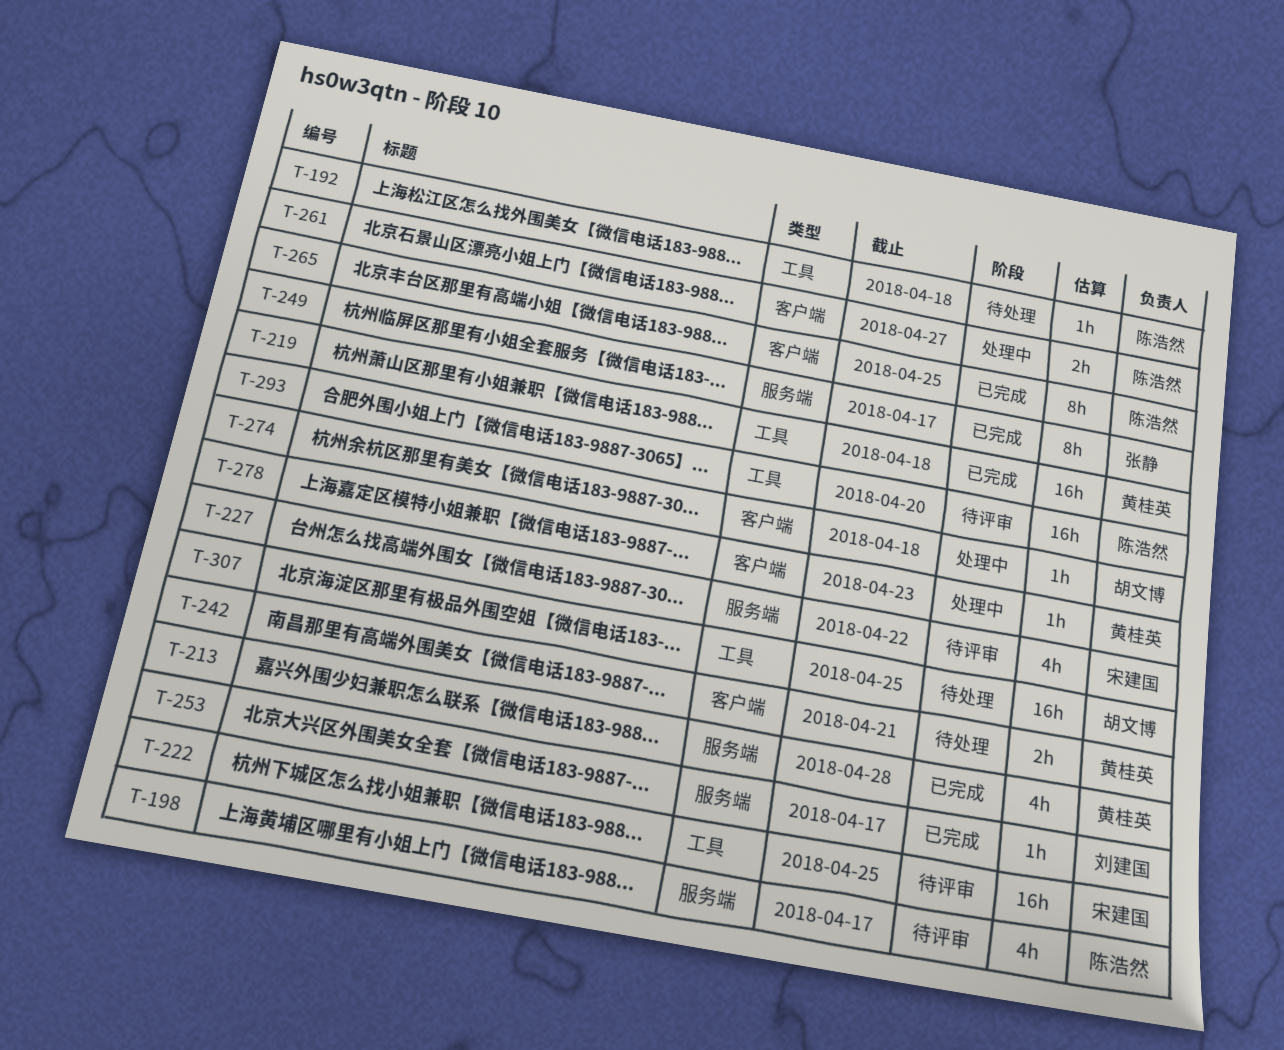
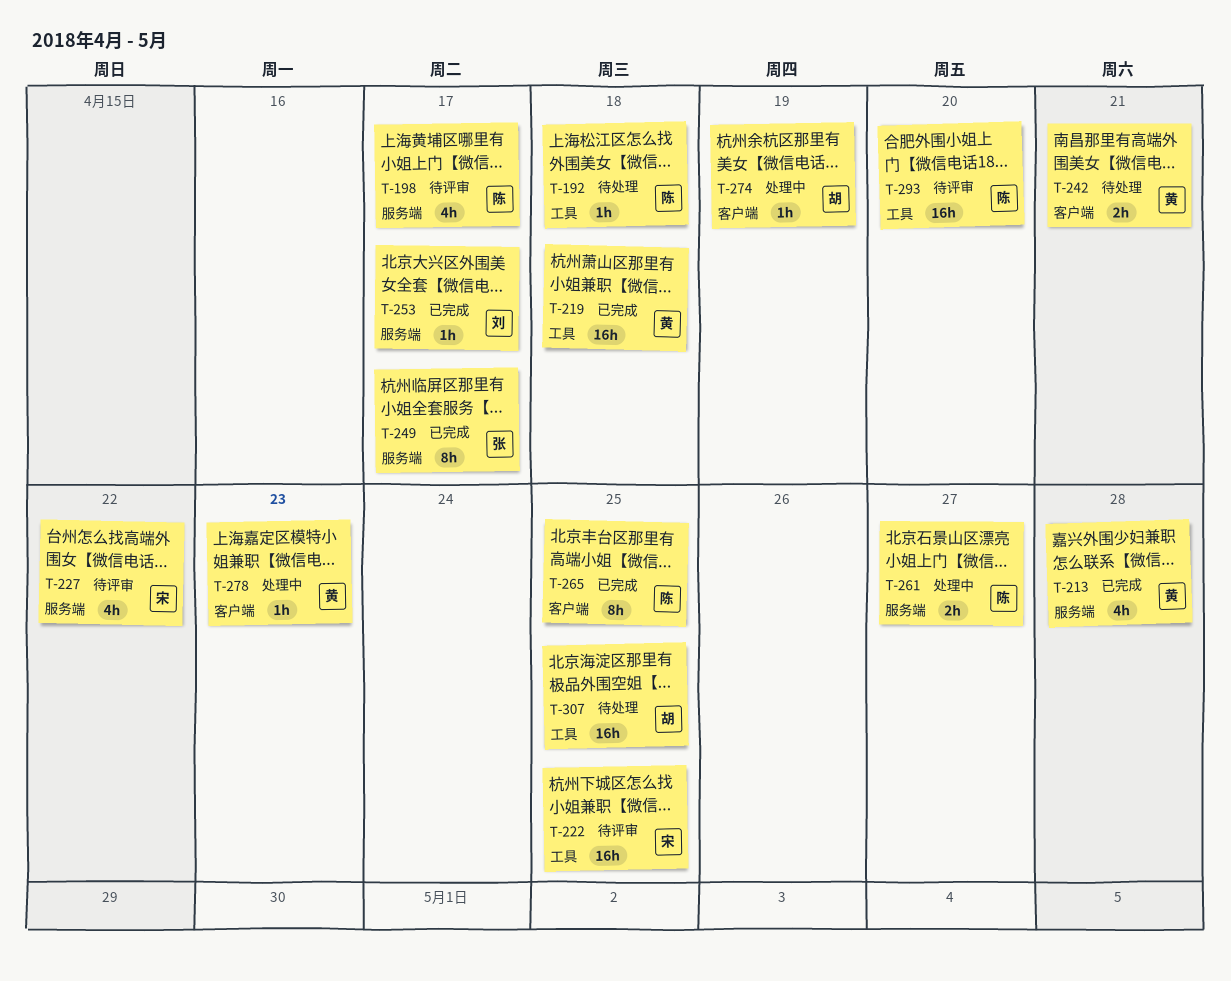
T-261, label: 客户端 -> 服务端
T-274, due: Apr 18 -> Apr 19

